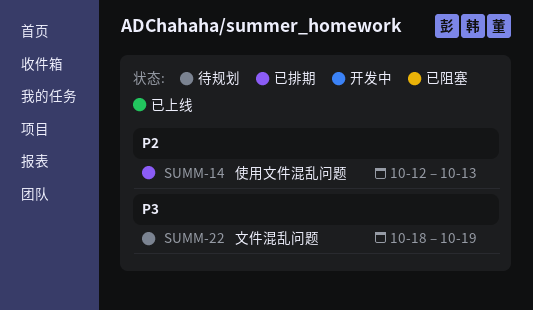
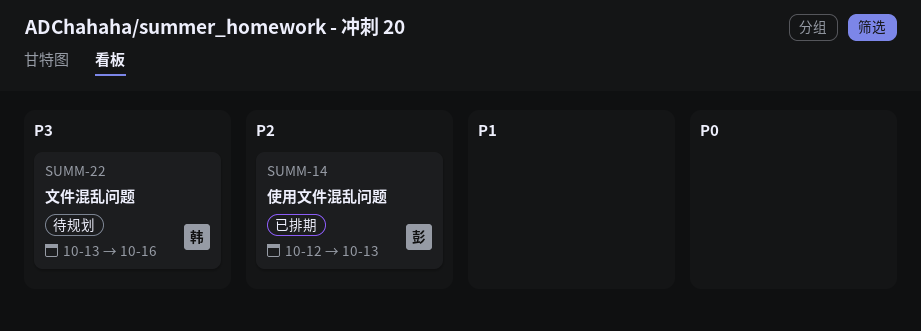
SUMM-22, start: Oct 18 -> Oct 13
SUMM-22, due: Oct 19 -> Oct 16

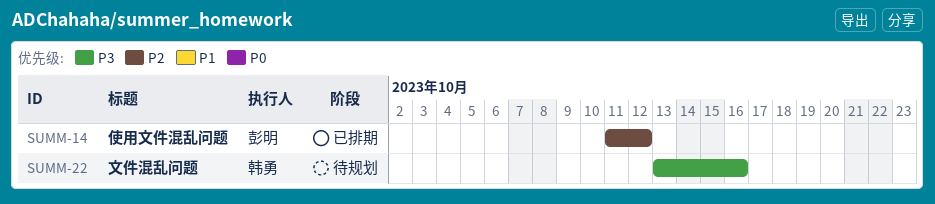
SUMM-14, start: Oct 12 -> Oct 11
SUMM-14, due: Oct 13 -> Oct 12

